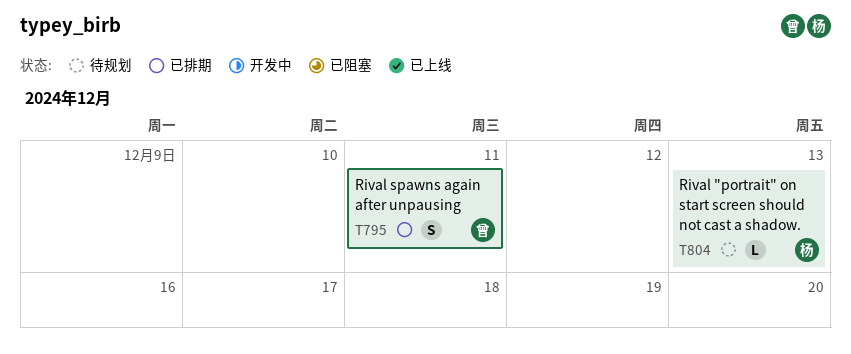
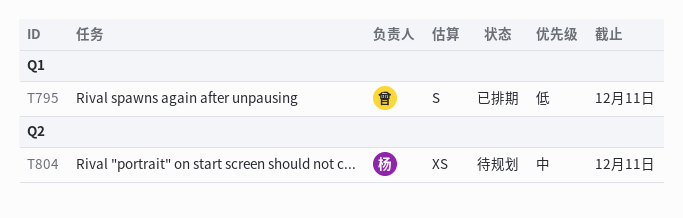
T804, estimate: L -> XS
T804, due: Dec 13 -> Dec 11

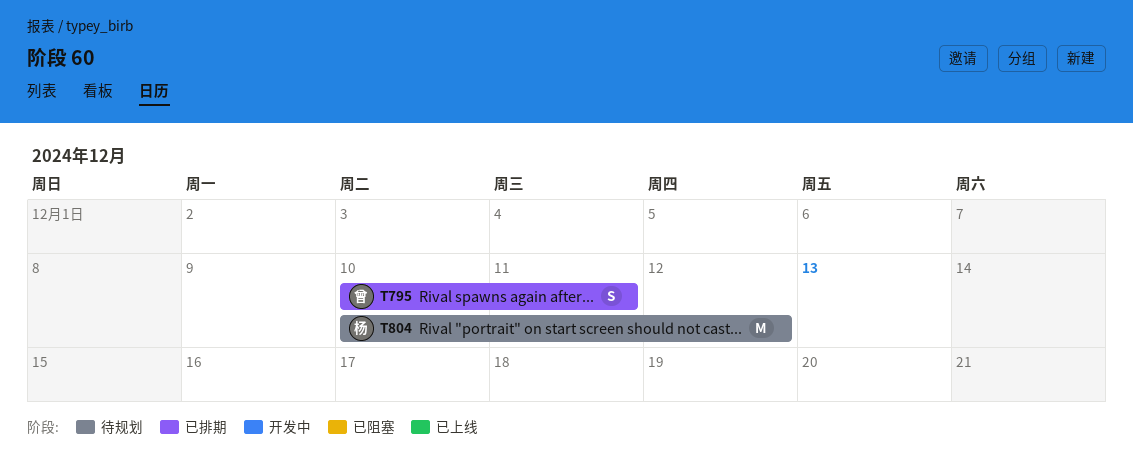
T804, estimate: XS -> M
T804, due: Dec 11 -> Dec 12

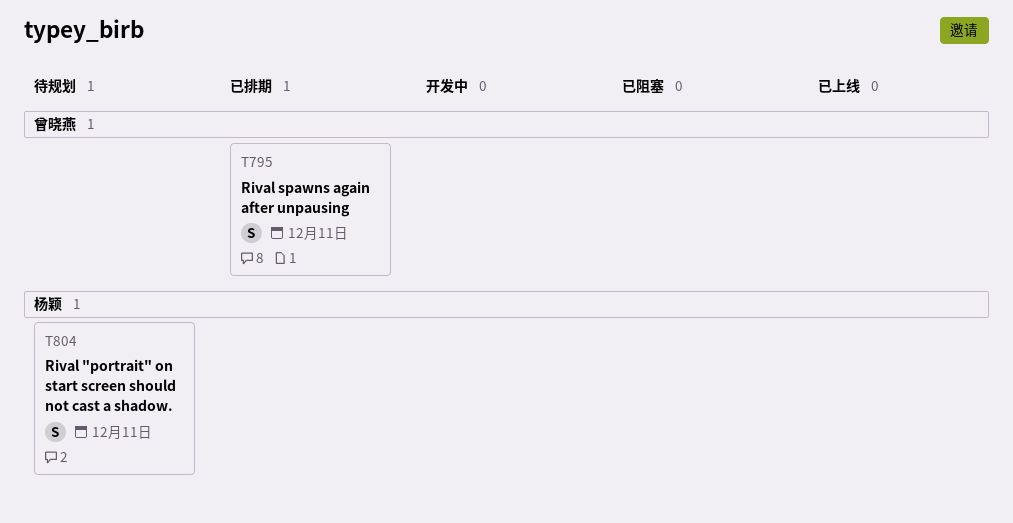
T804, estimate: M -> S
T804, due: Dec 12 -> Dec 11

